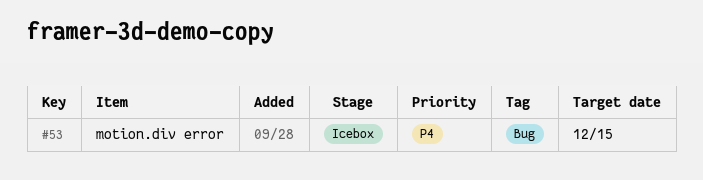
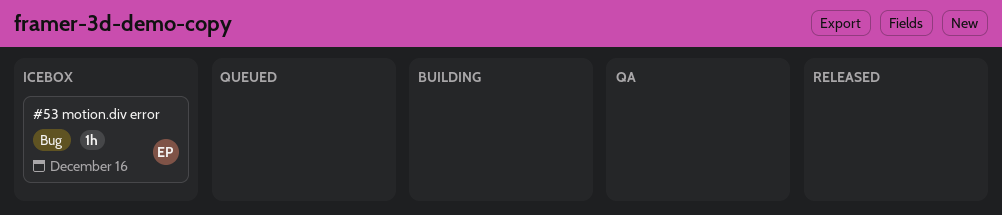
#53, due: Dec 15 -> Dec 16

